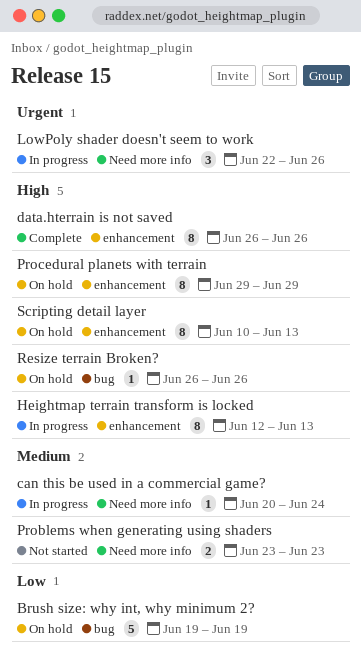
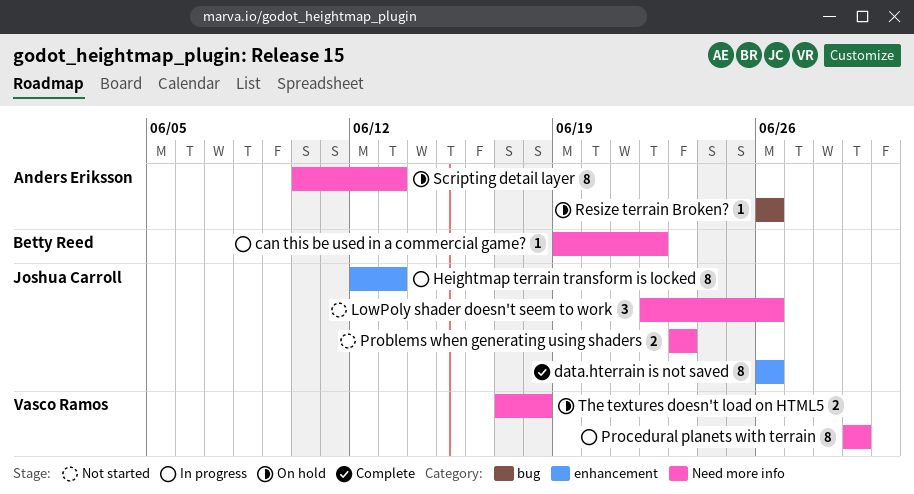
Brush size: why int, why minimum 2?: present -> none
can this be used in a commercial game?, start: Jun 20 -> Jun 19
can this be used in a commercial game?, due: Jun 24 -> Jun 22
LowPoly shader doesn't seem to work, status: In progress -> Not started
Procedural planets with terrain, status: On hold -> In progress
Procedural planets with terrain, label: enhancement -> Need more info
Scripting detail layer, label: enhancement -> Need more info
The textures doesn't load on HTML5: none -> present

